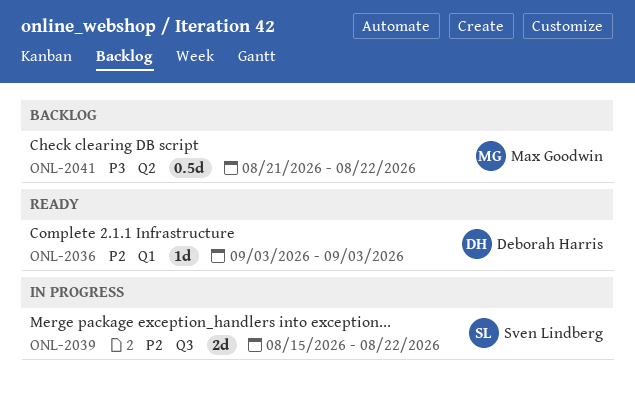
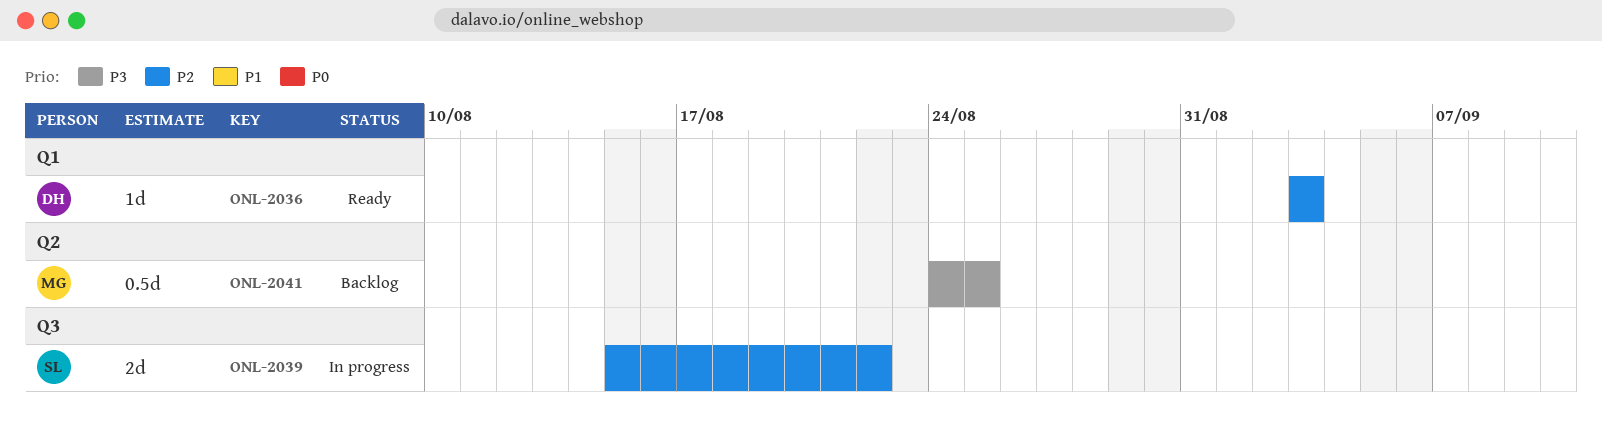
ONL-2041, start: Aug 21 -> Aug 24
ONL-2041, due: Aug 22 -> Aug 25

